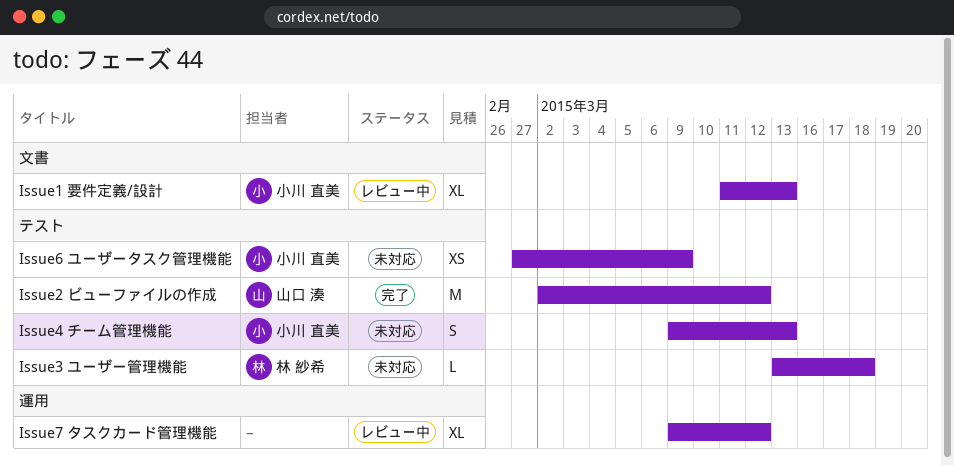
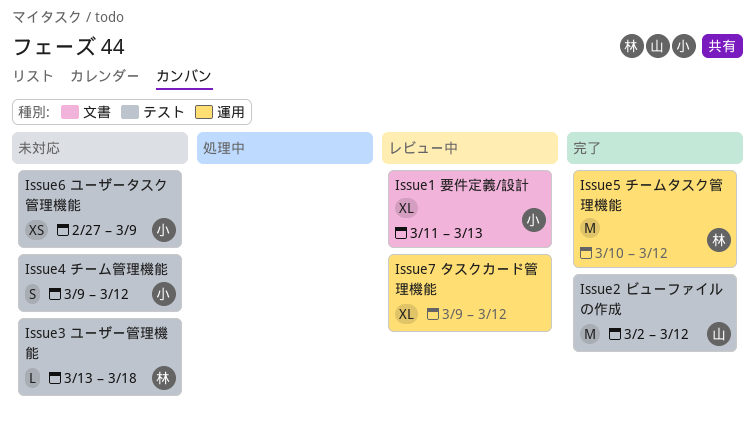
Issue4 チーム管理機能, due: Mar 13 -> Mar 12
Issue5 チームタスク管理機能: none -> present

